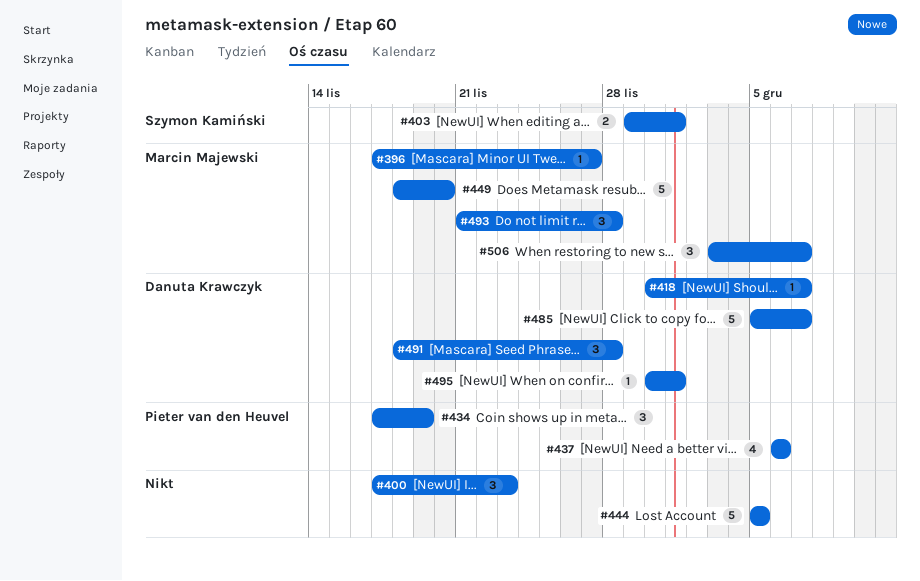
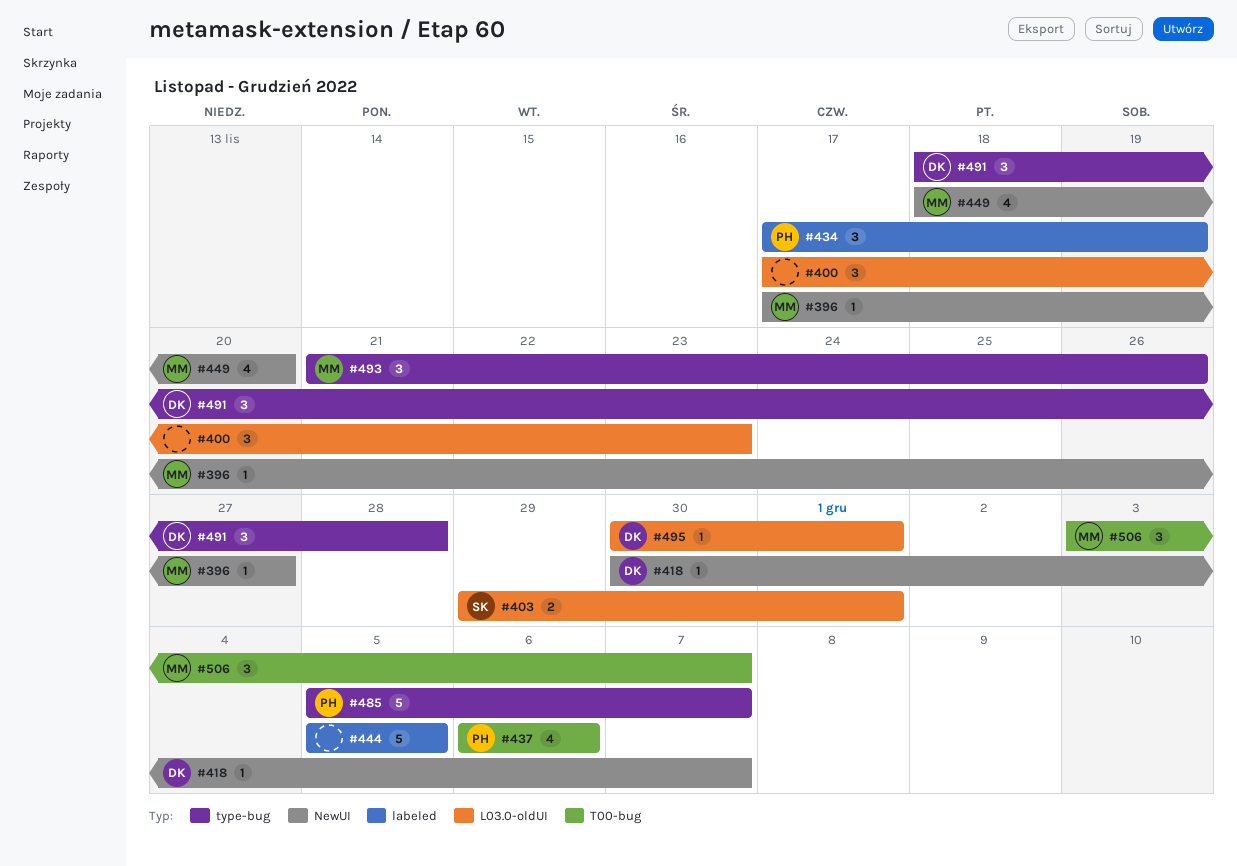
#449, estimate: 5 -> 4
#485, owner: Danuta Krawczyk -> Pieter van den Heuvel
#493, due: Nov 28 -> Nov 26

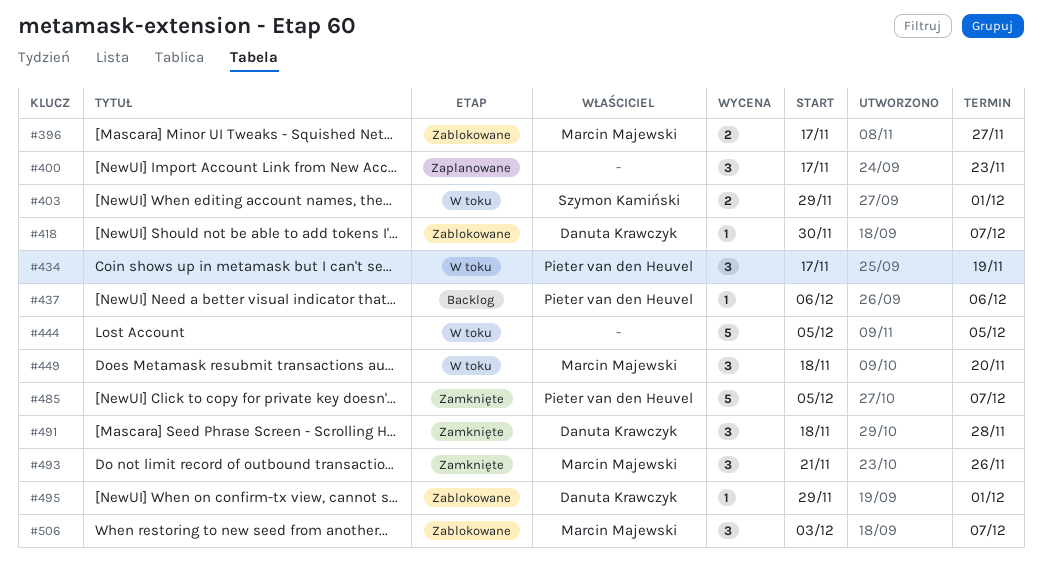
#396, estimate: 1 -> 2
#437, estimate: 4 -> 1
#449, estimate: 4 -> 3
#495, start: Nov 30 -> Nov 29

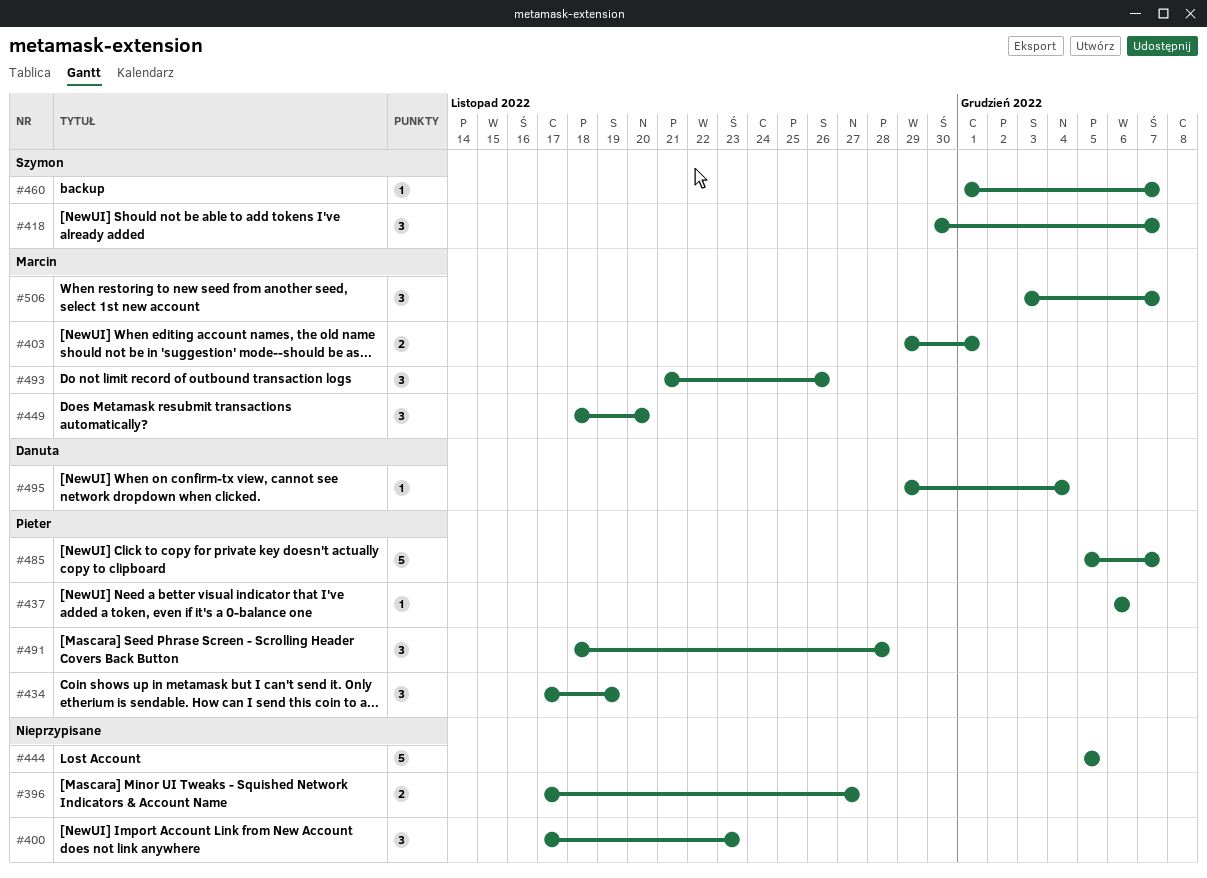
#396, owner: Marcin Majewski -> none
#403, owner: Szymon Kamiński -> Marcin Majewski
#418, owner: Danuta Krawczyk -> Szymon Kamiński
#418, estimate: 1 -> 3
#460: none -> present
#491, owner: Danuta Krawczyk -> Pieter van den Heuvel
#495, due: Dec 1 -> Dec 4

